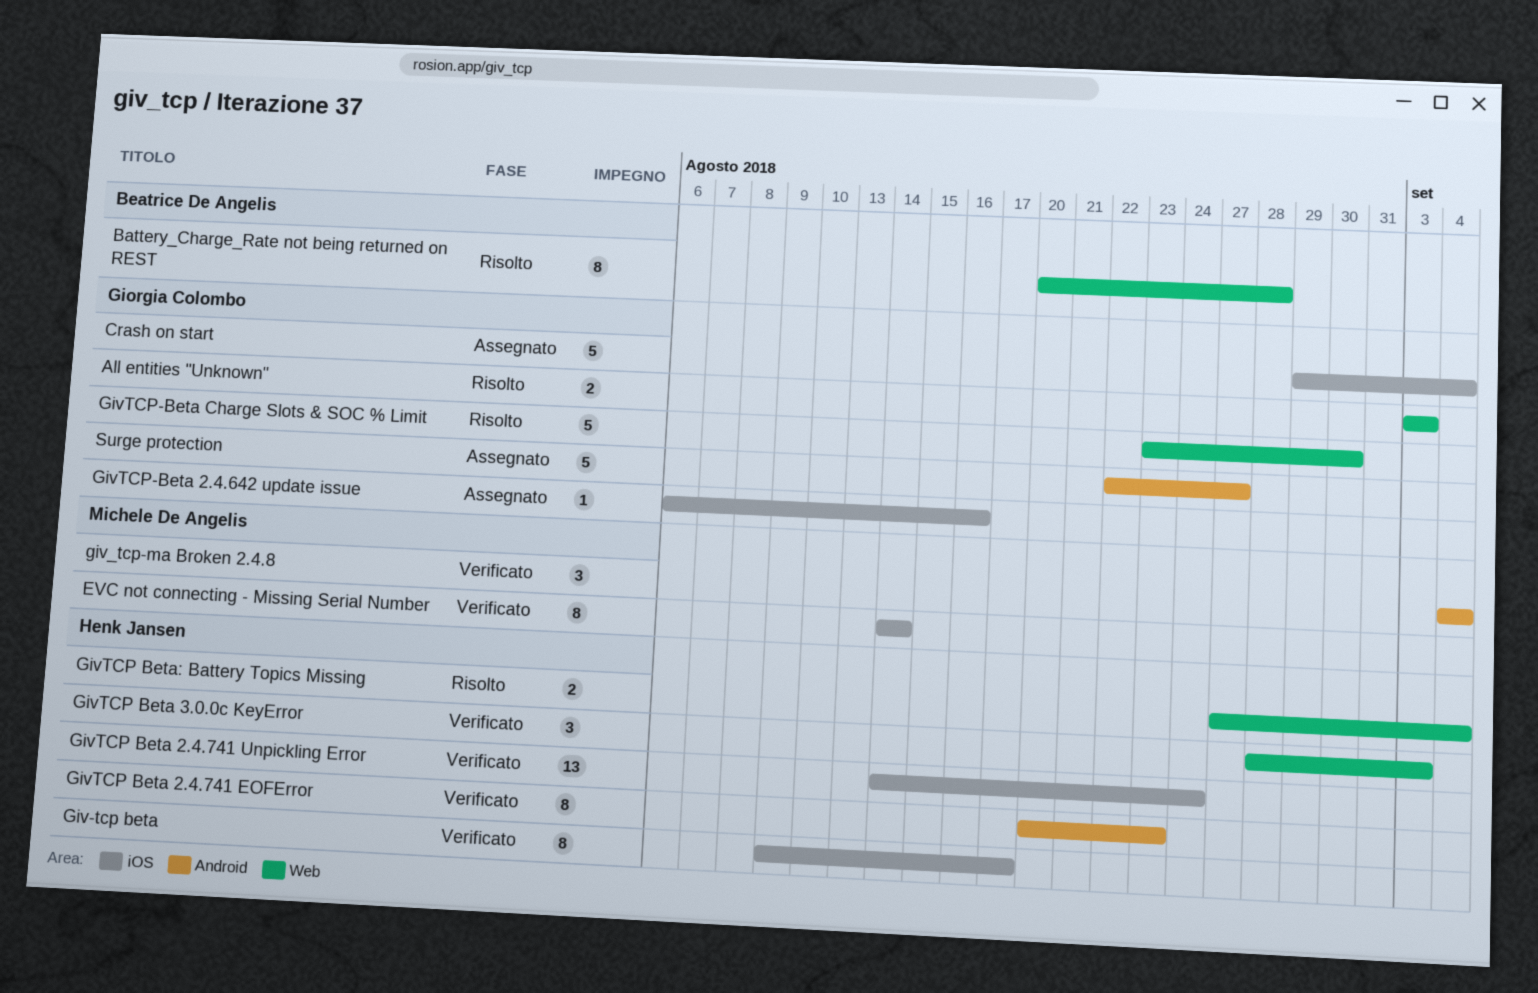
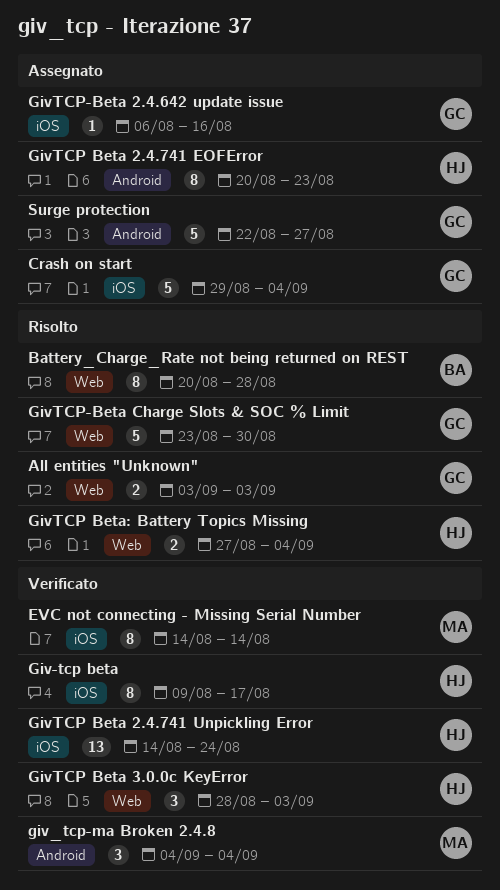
GivTCP Beta 2.4.741 EOFError, status: Verificato -> Assegnato

